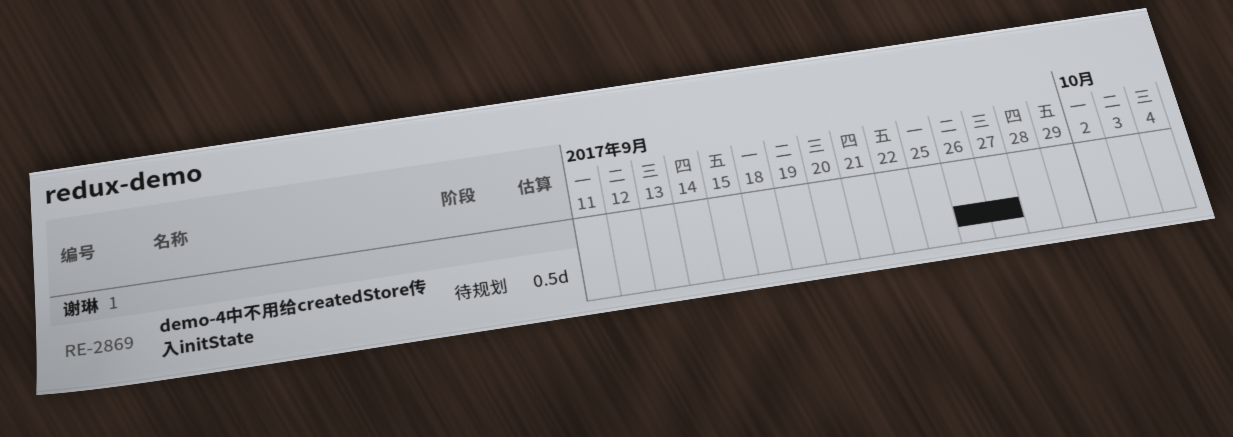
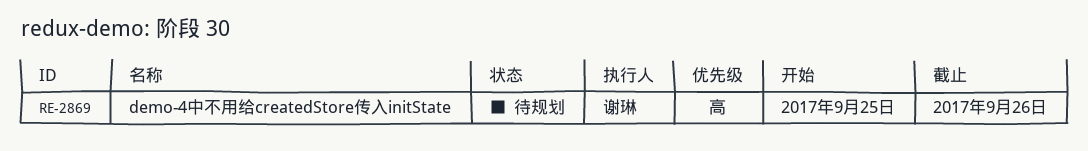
RE-2869, start: Sep 26 -> Sep 25
RE-2869, due: Sep 27 -> Sep 26

